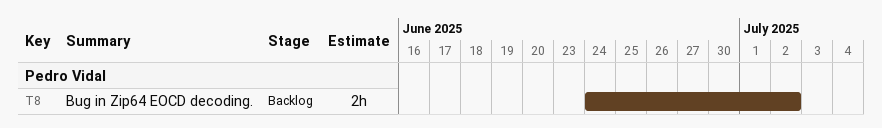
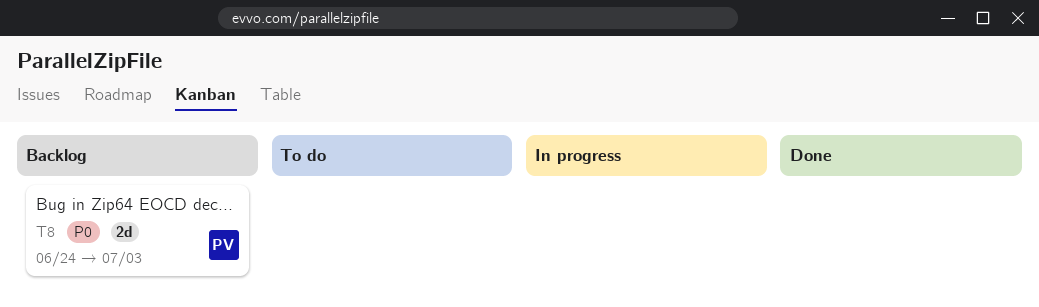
T8, estimate: 2h -> 2d
T8, due: Jul 2 -> Jul 3

